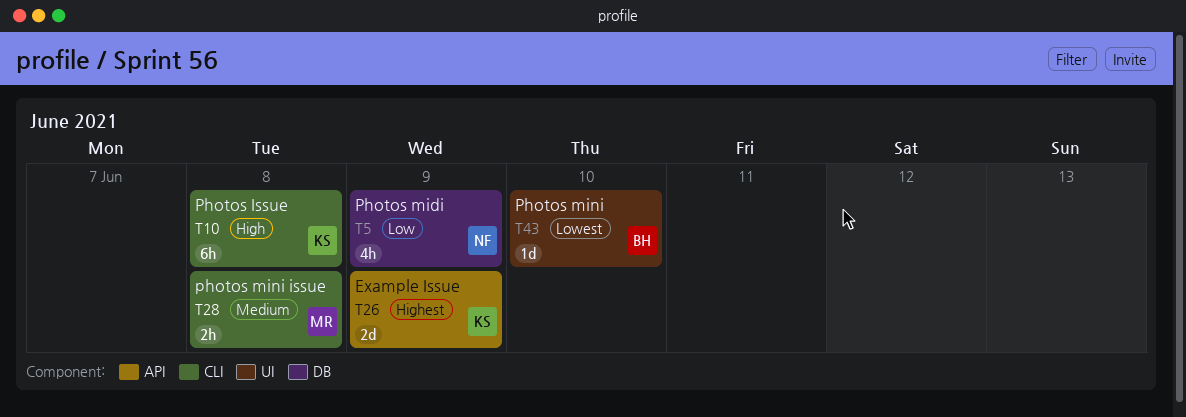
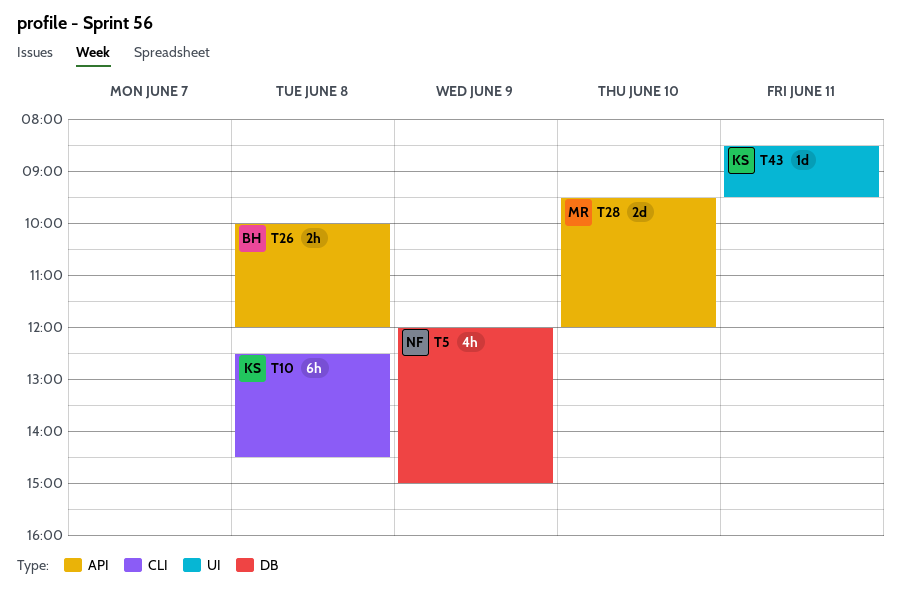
T26, owner: KS -> BH
T26, estimate: 2d -> 2h
T26, day: Jun 9 -> Jun 8
T28, label: CLI -> API
T28, estimate: 2h -> 2d
T28, day: Jun 8 -> Jun 10
T43, owner: BH -> KS
T43, day: Jun 10 -> Jun 11

